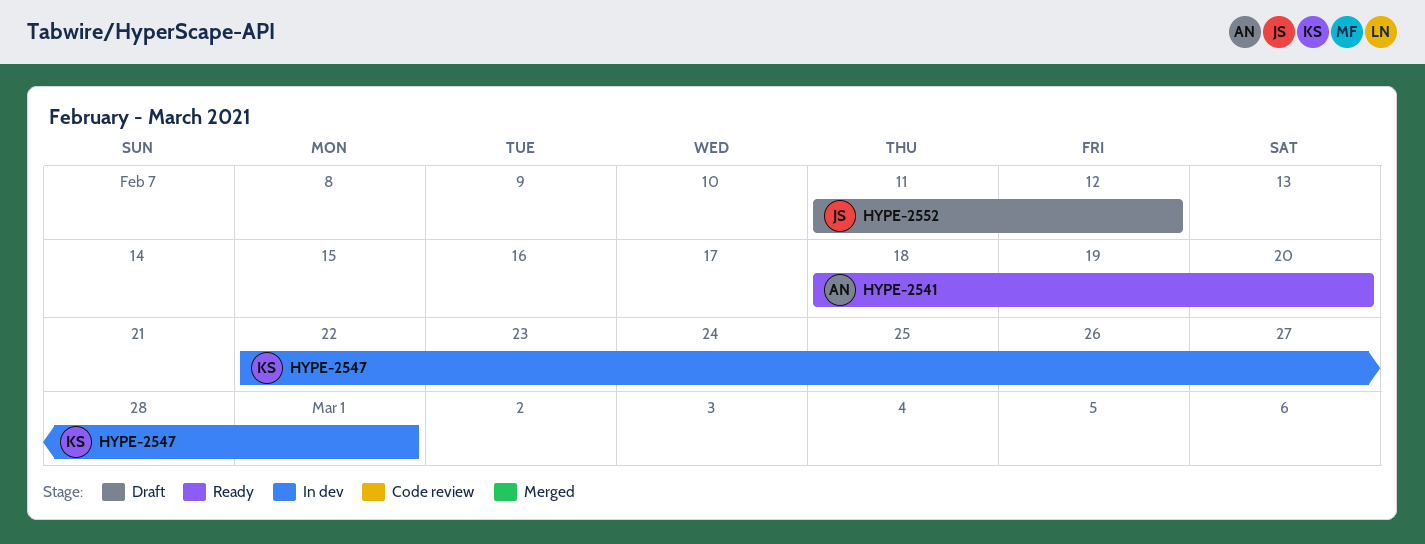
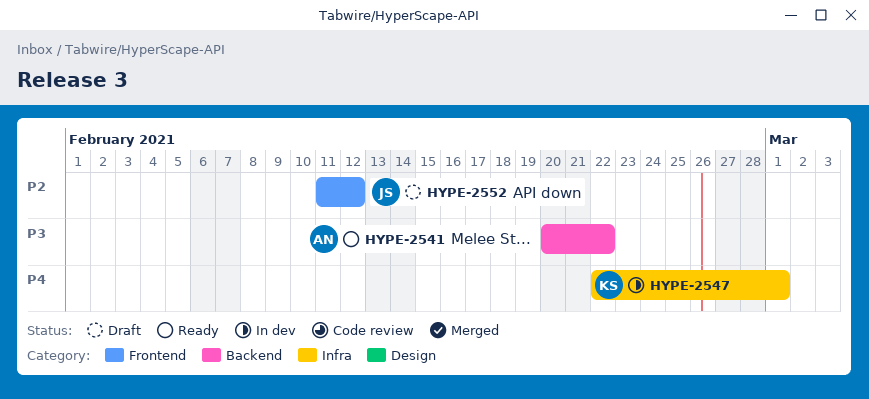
HYPE-2541, start: Feb 18 -> Feb 20
HYPE-2541, due: Feb 20 -> Feb 22

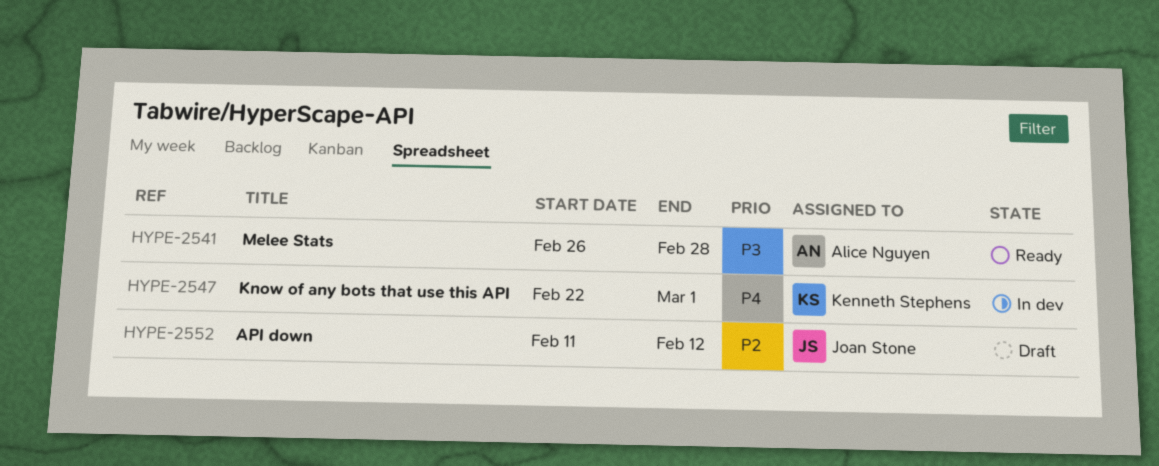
HYPE-2541, start: Feb 20 -> Feb 26
HYPE-2541, due: Feb 22 -> Feb 28

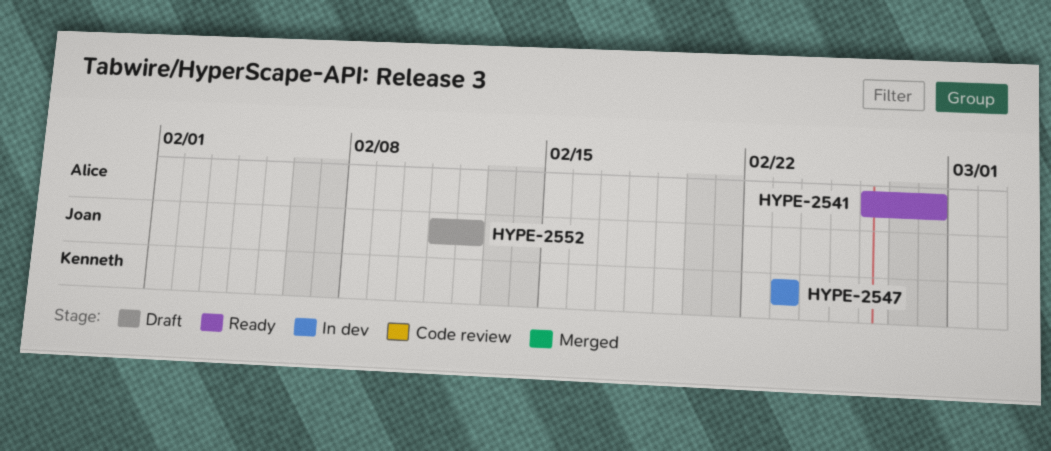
HYPE-2547, start: Feb 22 -> Feb 23
HYPE-2547, due: Mar 1 -> Feb 23

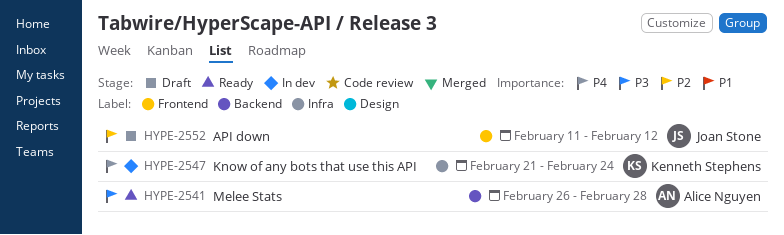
HYPE-2547, start: Feb 23 -> Feb 21
HYPE-2547, due: Feb 23 -> Feb 24

